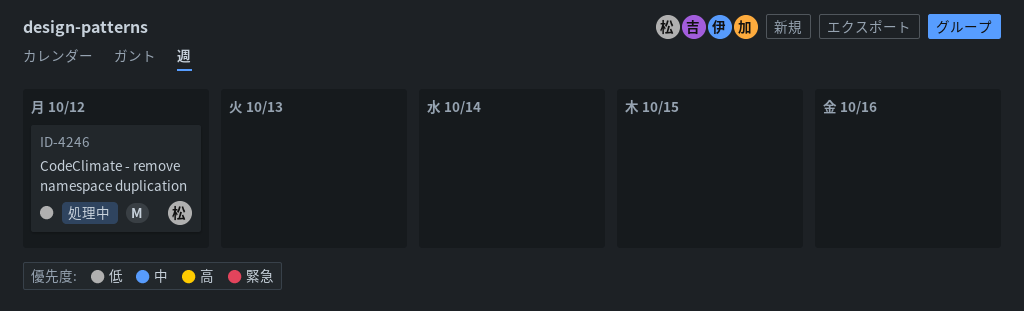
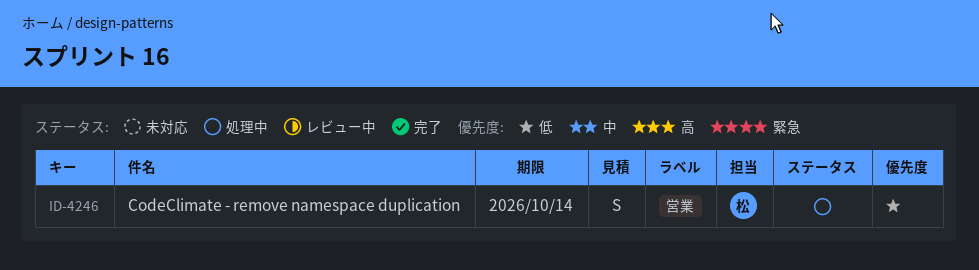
ID-4246, estimate: M -> S
ID-4246, due: Oct 12 -> Oct 14

